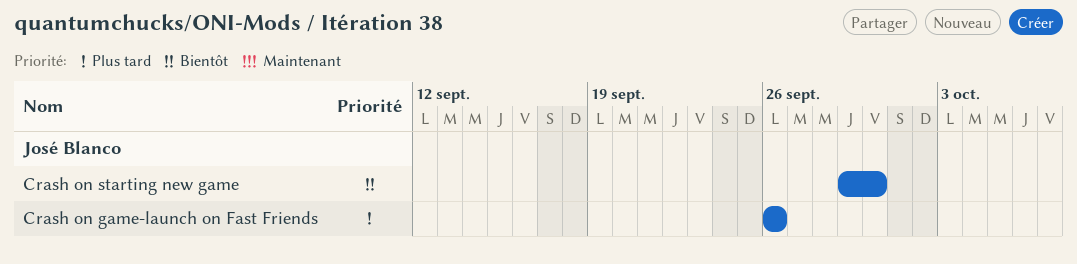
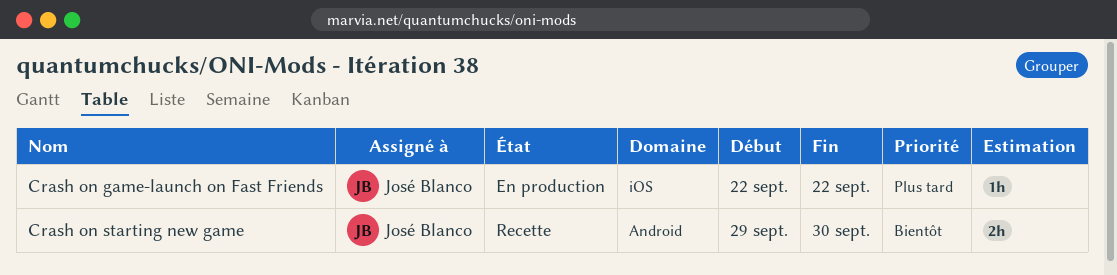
Crash on game-launch on Fast Friends, start: Sep 26 -> Sep 22
Crash on game-launch on Fast Friends, due: Sep 26 -> Sep 22

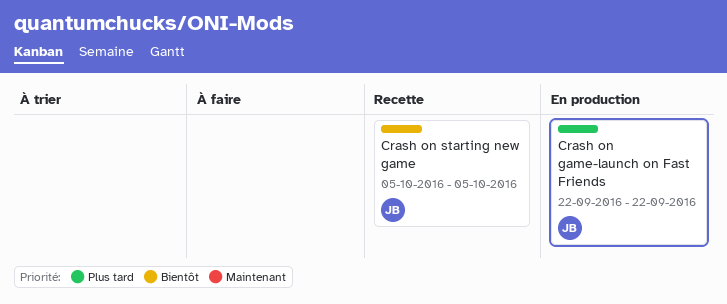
Crash on starting new game, start: Sep 29 -> Oct 5
Crash on starting new game, due: Sep 30 -> Oct 5

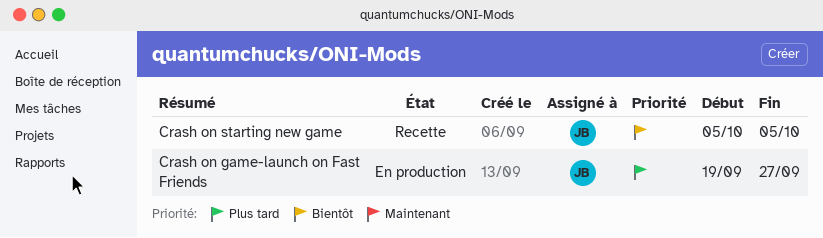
Crash on game-launch on Fast Friends, start: Sep 22 -> Sep 19
Crash on game-launch on Fast Friends, due: Sep 22 -> Sep 27

